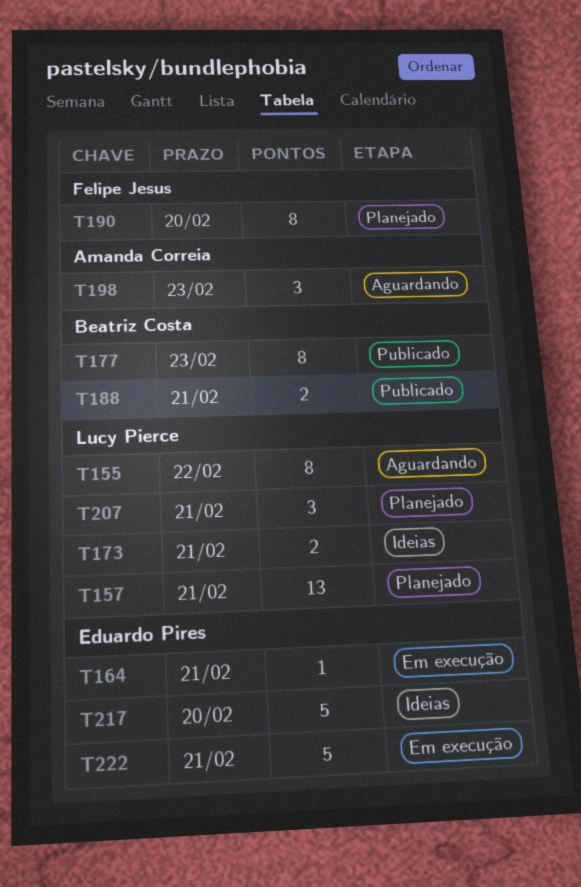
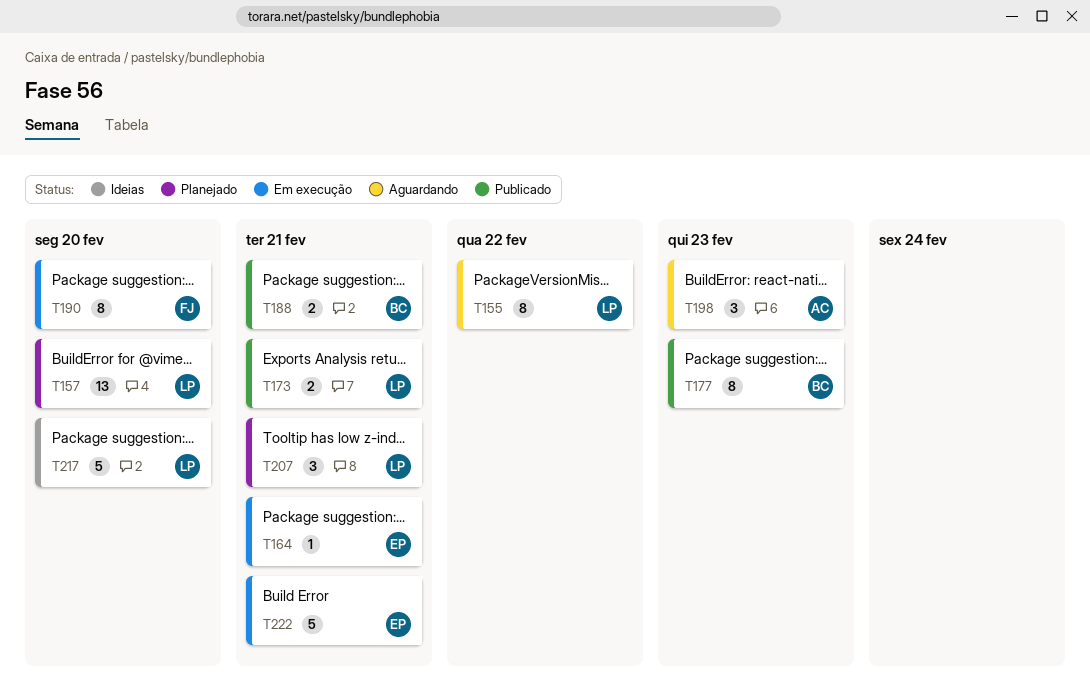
T157, due: Feb 21 -> Feb 20
T173, status: Ideias -> Publicado
T190, status: Planejado -> Em execução
T217, owner: Eduardo Pires -> Lucy Pierce

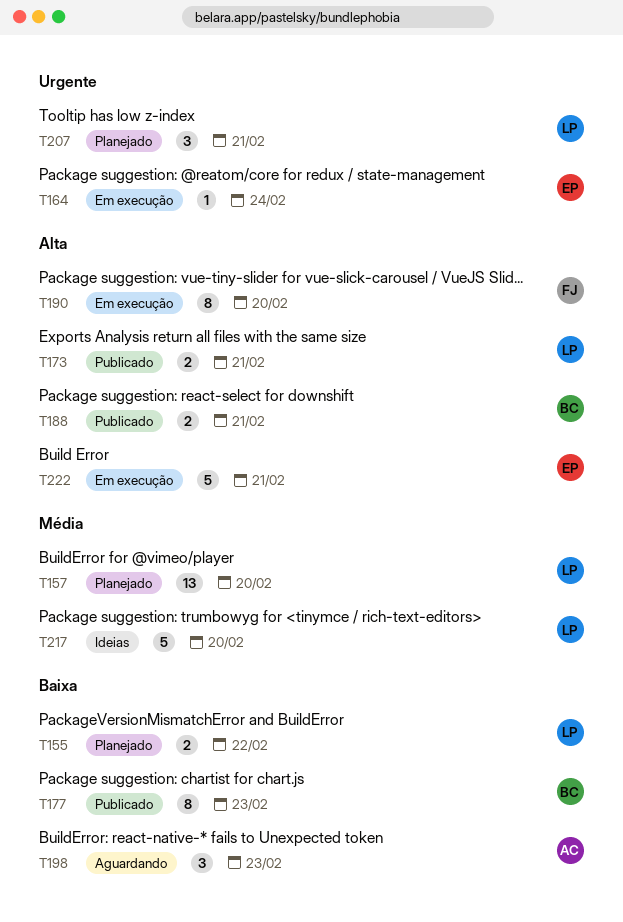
T155, status: Aguardando -> Planejado
T155, estimate: 8 -> 2
T164, due: Feb 21 -> Feb 24

